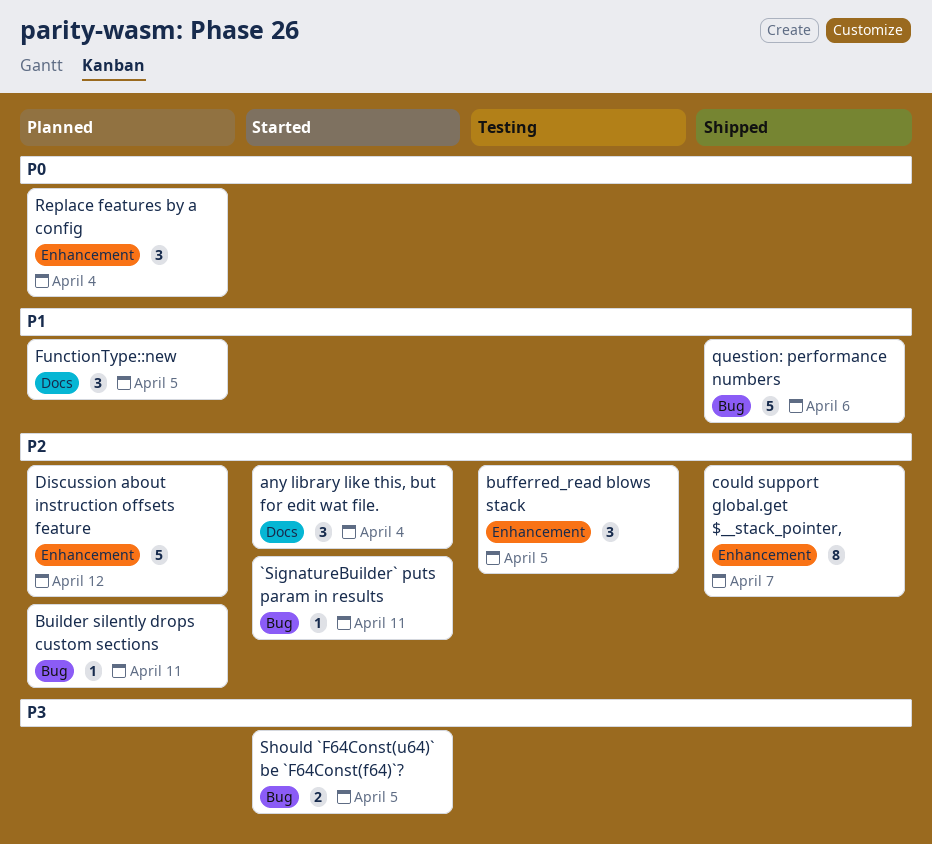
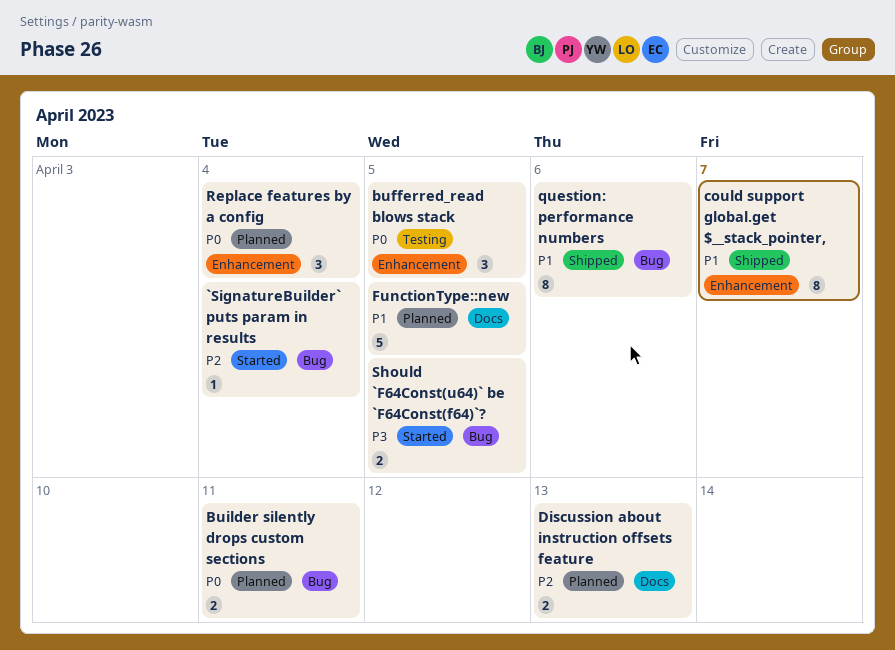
`SignatureBuilder` puts param in results, due: Apr 11 -> Apr 4
any library like this, but for edit wat file.: present -> none
bufferred_read blows stack, priority: P2 -> P0
Builder silently drops custom sections, priority: P2 -> P0
Builder silently drops custom sections, estimate: 1 -> 2
could support global.get $__stack_pointer,, priority: P2 -> P1
Discussion about instruction offsets feature, label: Enhancement -> Docs
Discussion about instruction offsets feature, estimate: 5 -> 2
Discussion about instruction offsets feature, due: Apr 12 -> Apr 13
FunctionType::new, estimate: 3 -> 5
question: performance numbers, estimate: 5 -> 8

